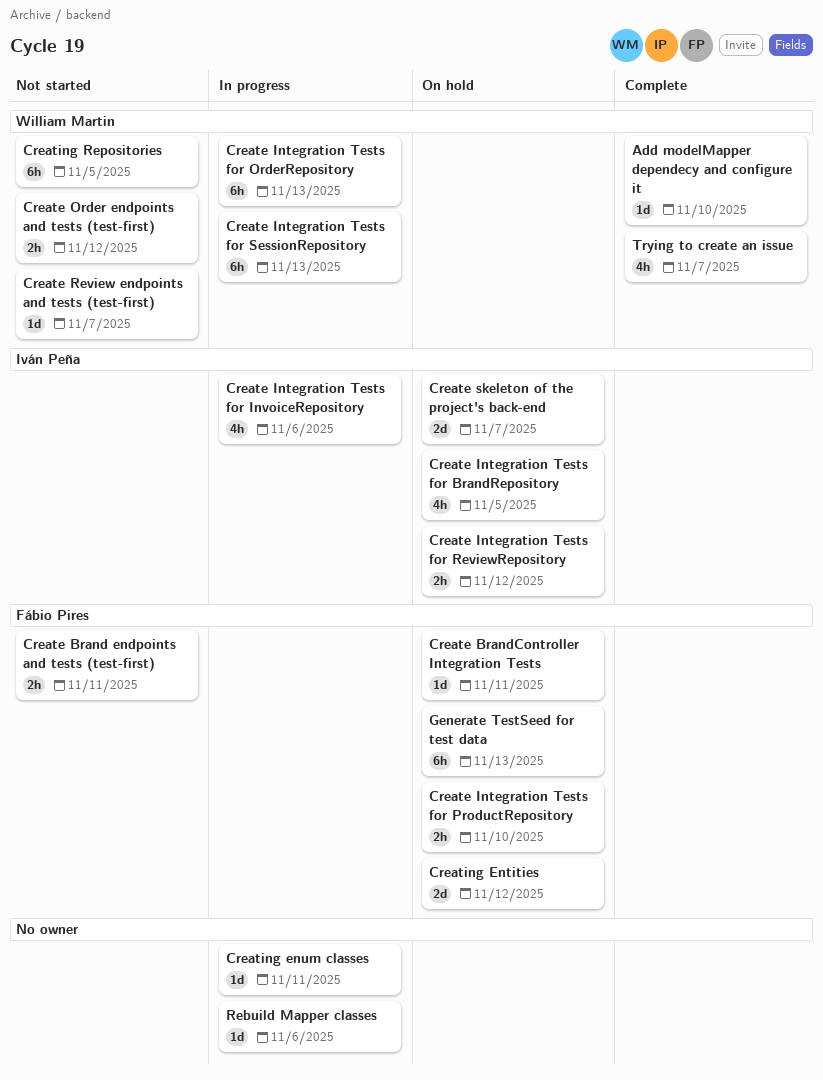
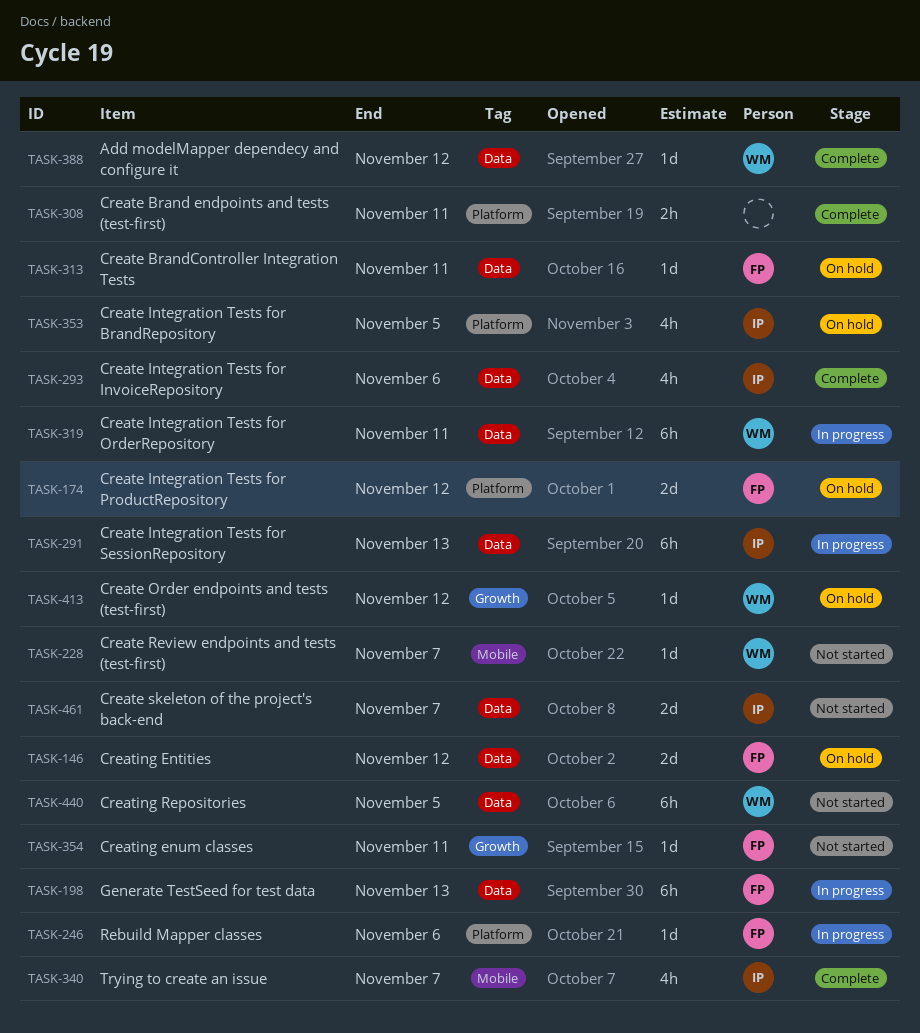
Add modelMapper dependecy and configure it, due: Nov 10 -> Nov 12
Create Brand endpoints and tests (test-first), status: Not started -> Complete
Create Brand endpoints and tests (test-first), owner: Fábio Pires -> none
Create Integration Tests for InvoiceRepository, status: In progress -> Complete
Create Integration Tests for OrderRepository, due: Nov 13 -> Nov 11
Create Integration Tests for ProductRepository, estimate: 2h -> 2d
Create Integration Tests for ProductRepository, due: Nov 10 -> Nov 12
Create Integration Tests for ReviewRepository: present -> none
Create Integration Tests for SessionRepository, owner: William Martin -> Iván Peña
Create Order endpoints and tests (test-first), status: Not started -> On hold
Create Order endpoints and tests (test-first), estimate: 2h -> 1d
Create skeleton of the project's back-end, status: On hold -> Not started
Creating enum classes, status: In progress -> Not started
Creating enum classes, owner: none -> Fábio Pires
Generate TestSeed for test data, status: On hold -> In progress
Rebuild Mapper classes, owner: none -> Fábio Pires
Trying to create an issue, owner: William Martin -> Iván Peña

